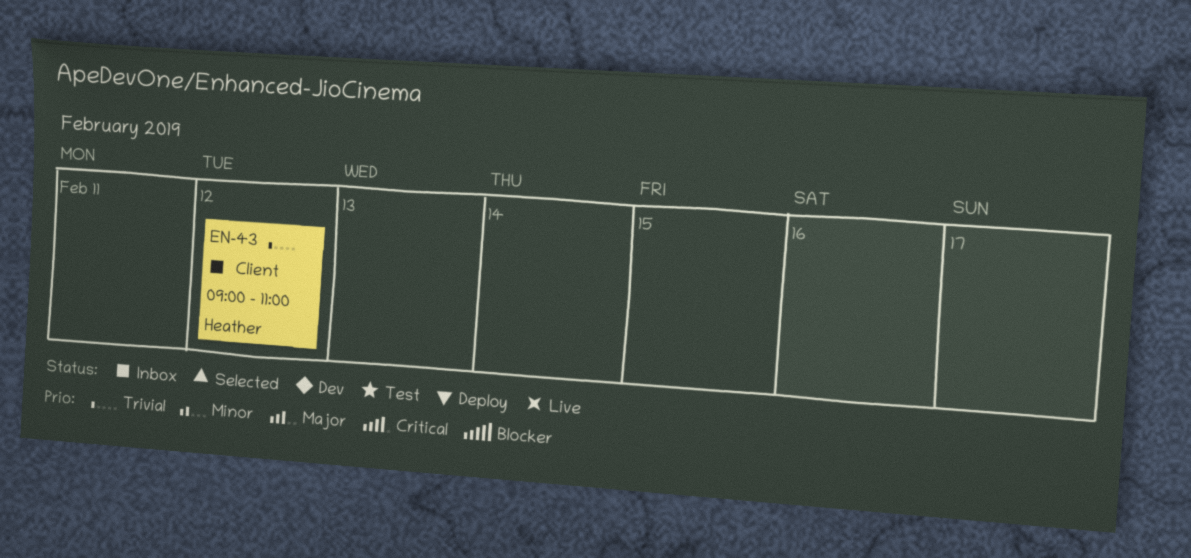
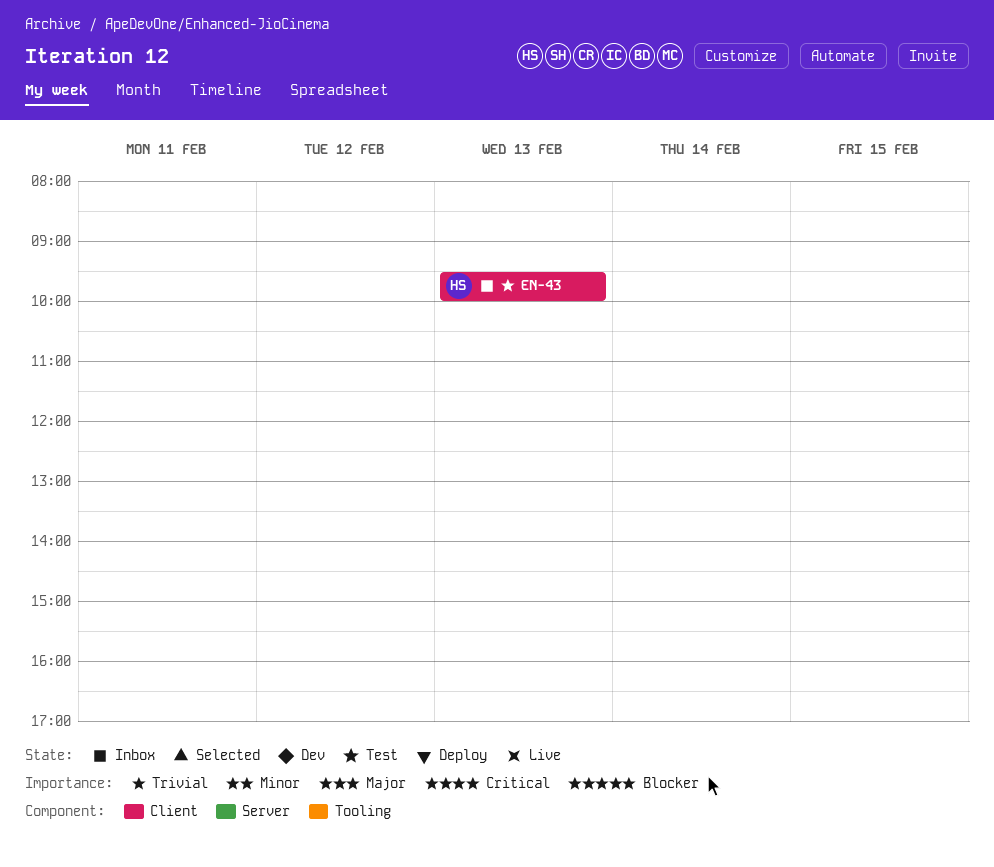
EN-43, day: Feb 12 -> Feb 13
EN-43, begins: 09:00 -> 09:30
EN-43, ends: 11:00 -> 10:00

